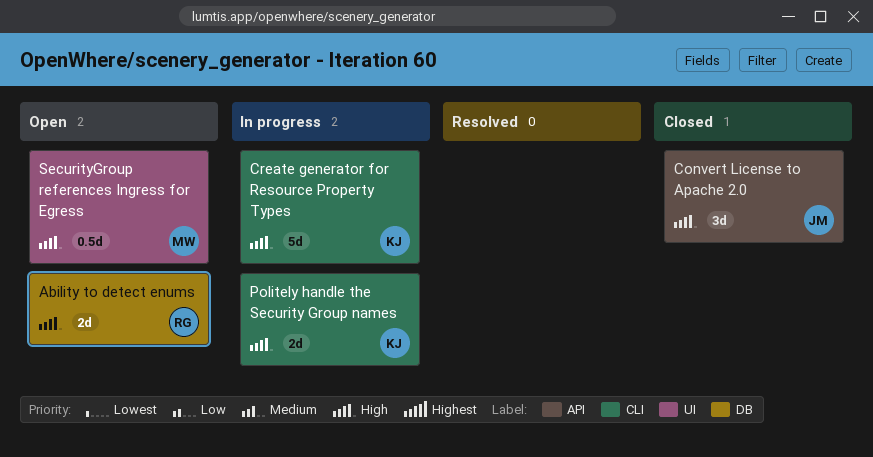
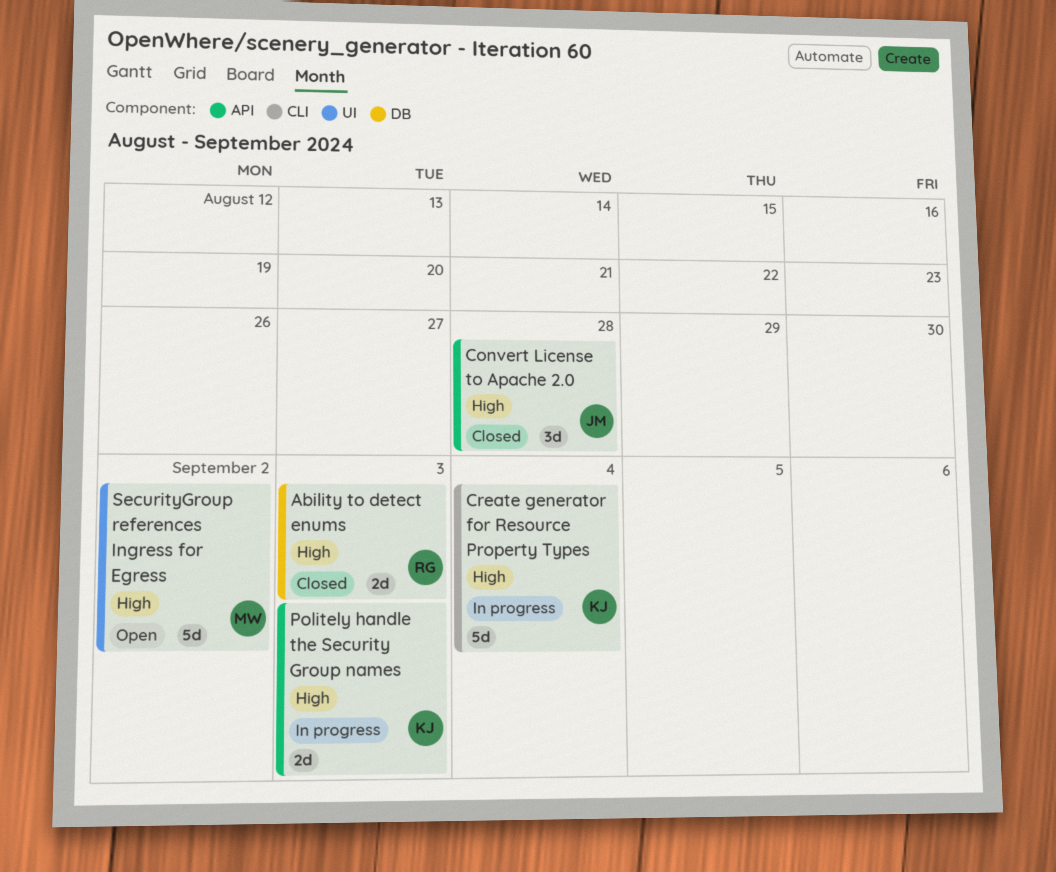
Ability to detect enums, status: Open -> Closed
Politely handle the Security Group names, label: CLI -> API
SecurityGroup references Ingress for Egress, estimate: 0.5d -> 5d

